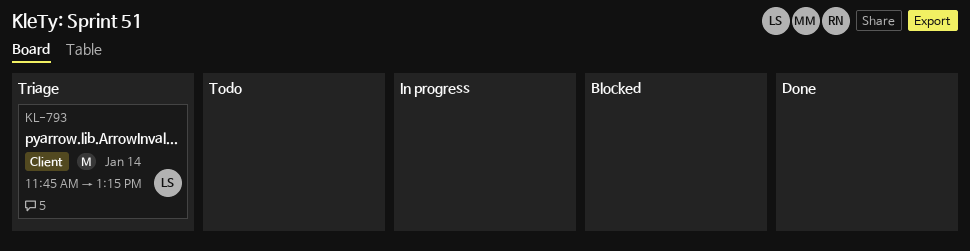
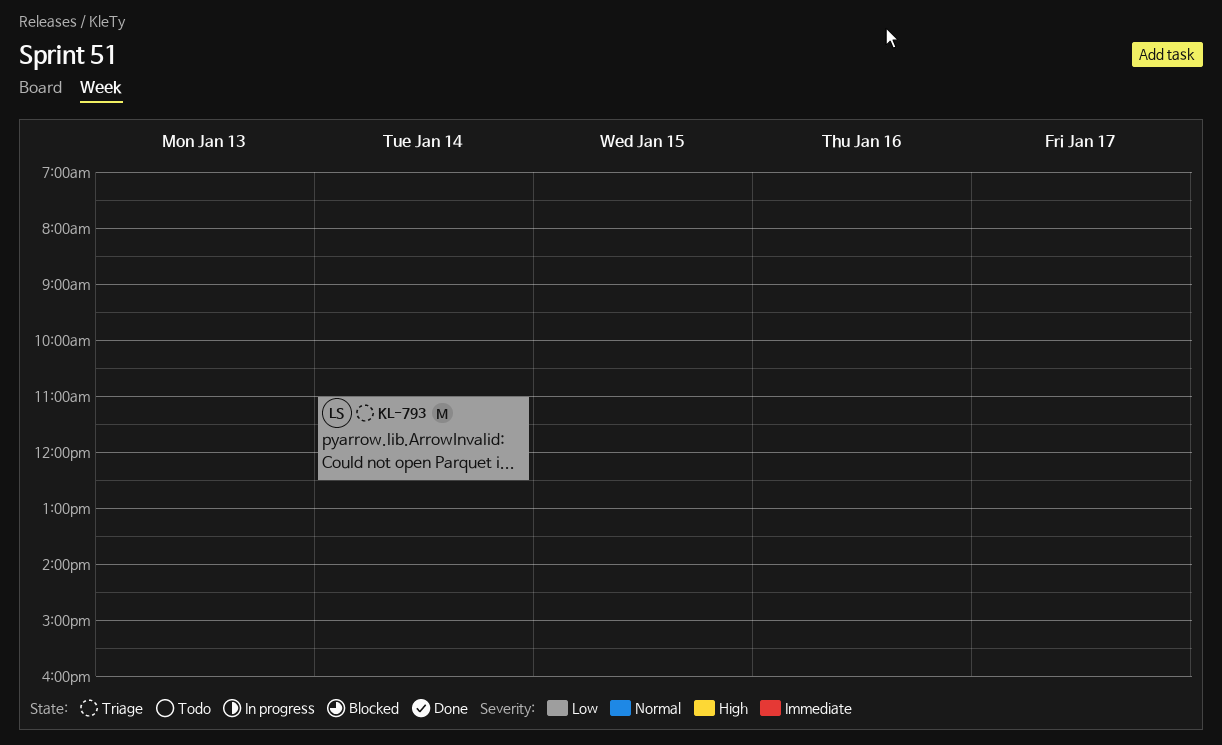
KL-793, begins: 11:45 -> 11:00
KL-793, ends: 13:15 -> 12:30

